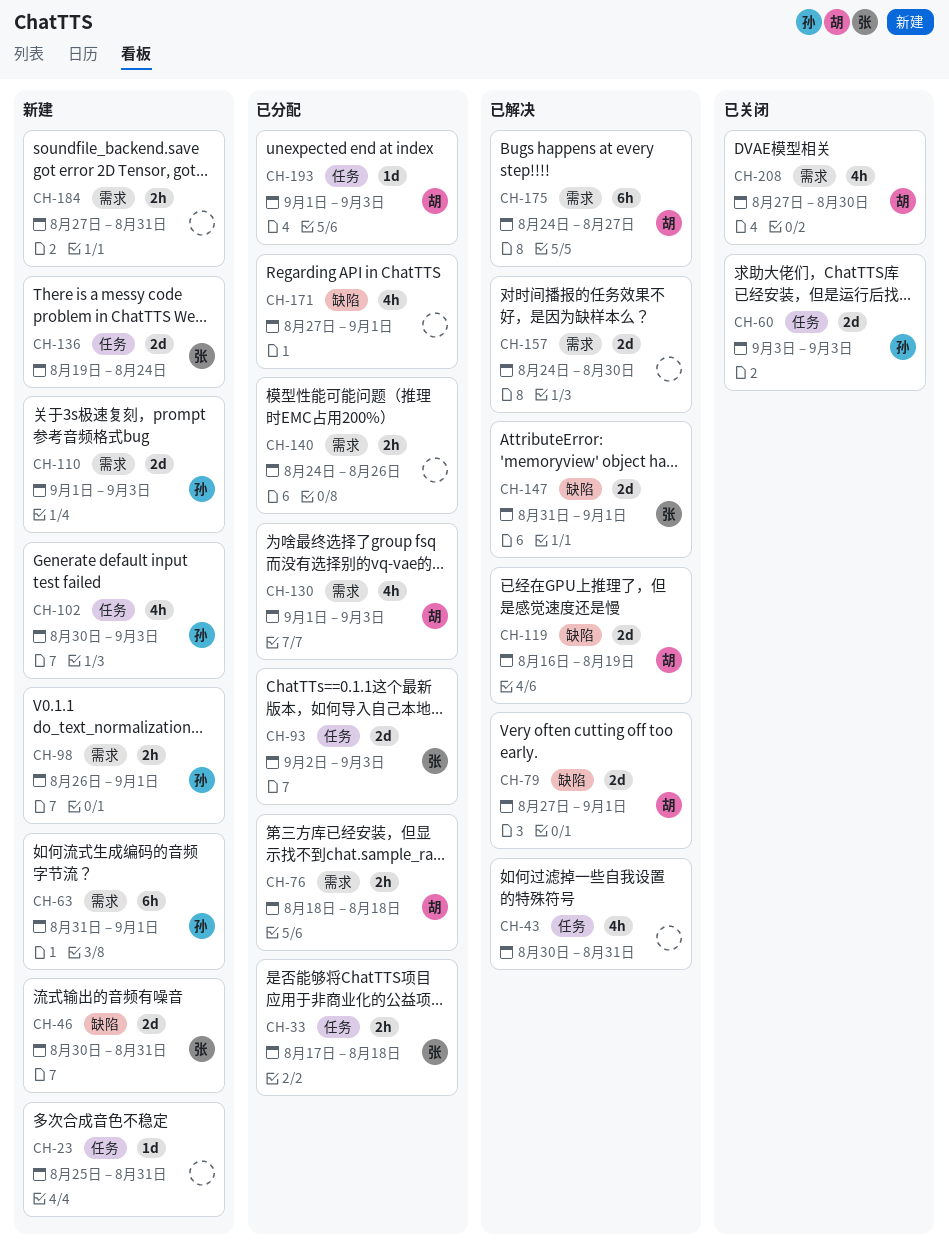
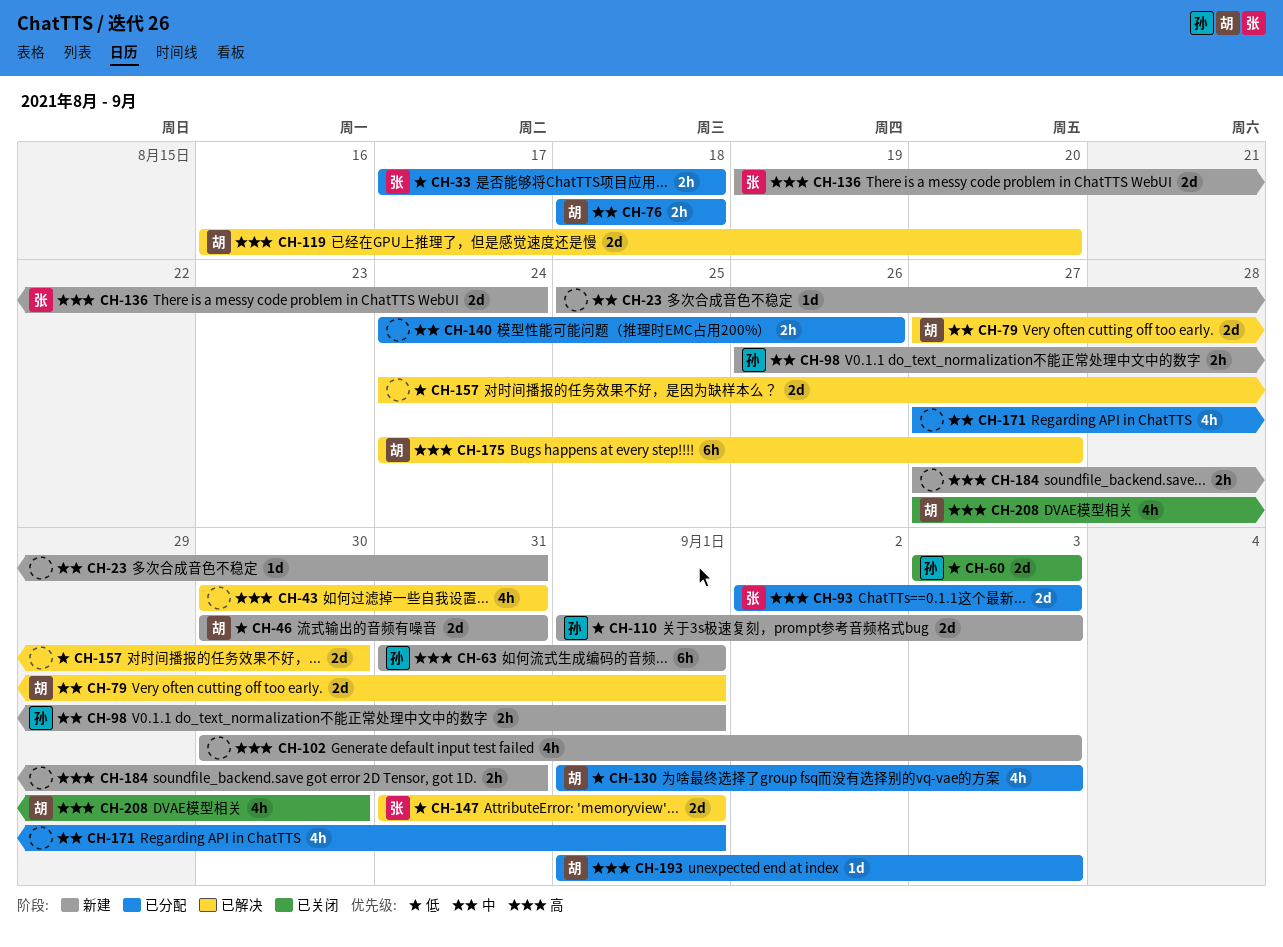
CH-46, owner: 张 -> 胡
CH-102, owner: 孙 -> none
CH-119, due: Aug 19 -> Aug 20

